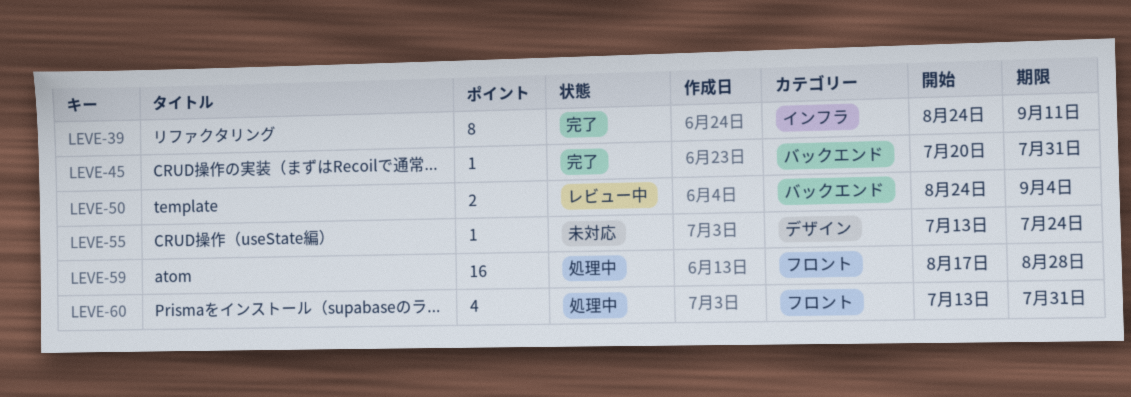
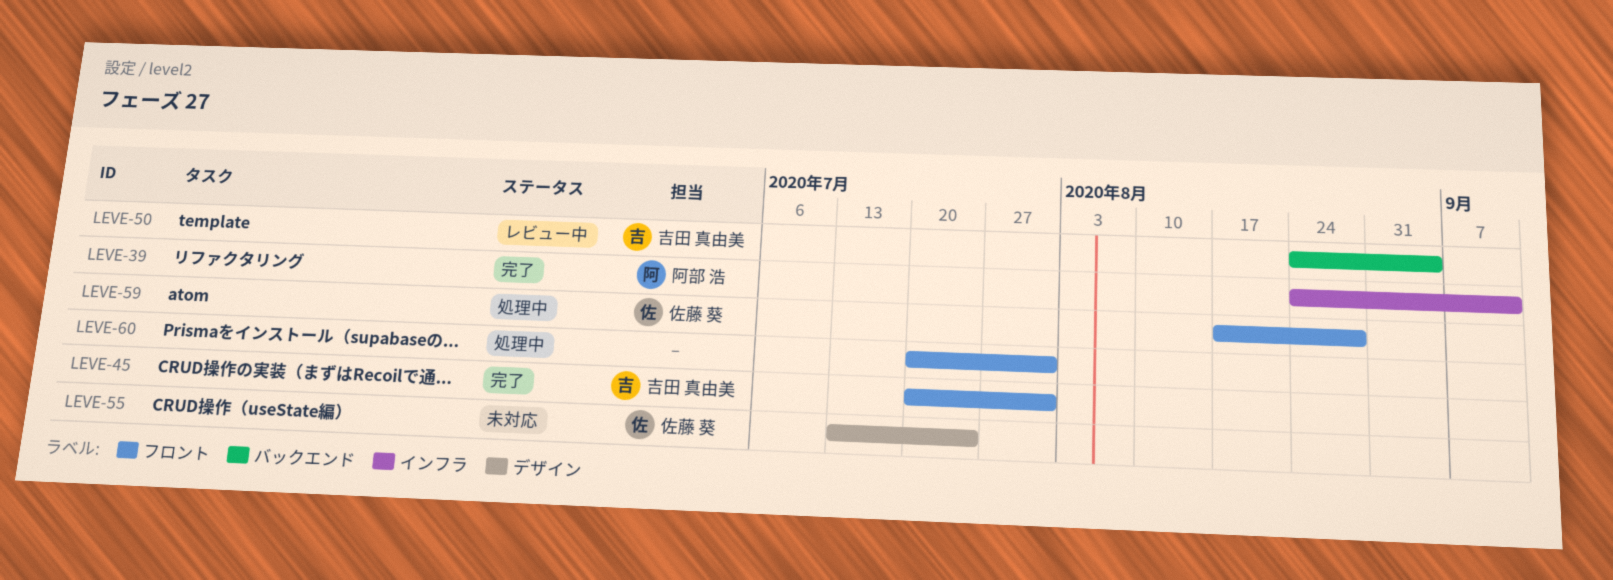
LEVE-45, label: バックエンド -> フロント
LEVE-60, start: Jul 13 -> Jul 20

